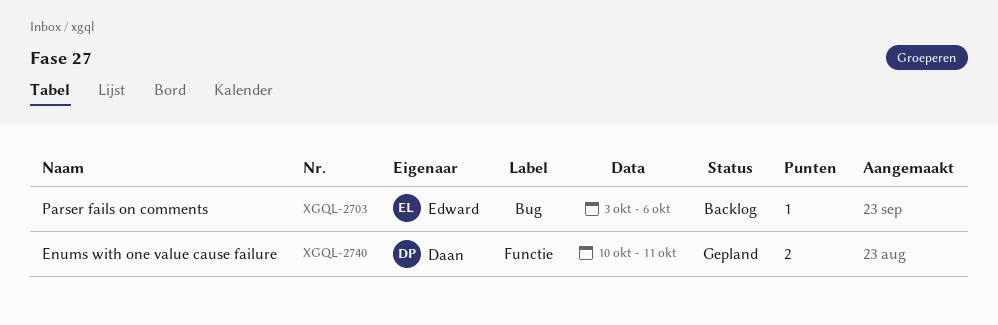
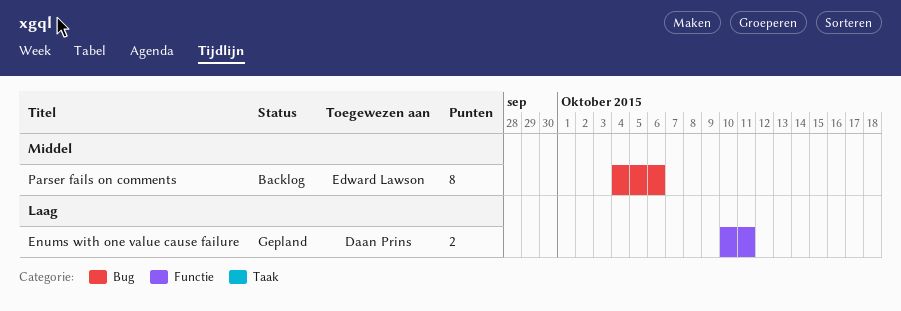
Parser fails on comments, estimate: 1 -> 8
Parser fails on comments, start: Oct 3 -> Oct 4

